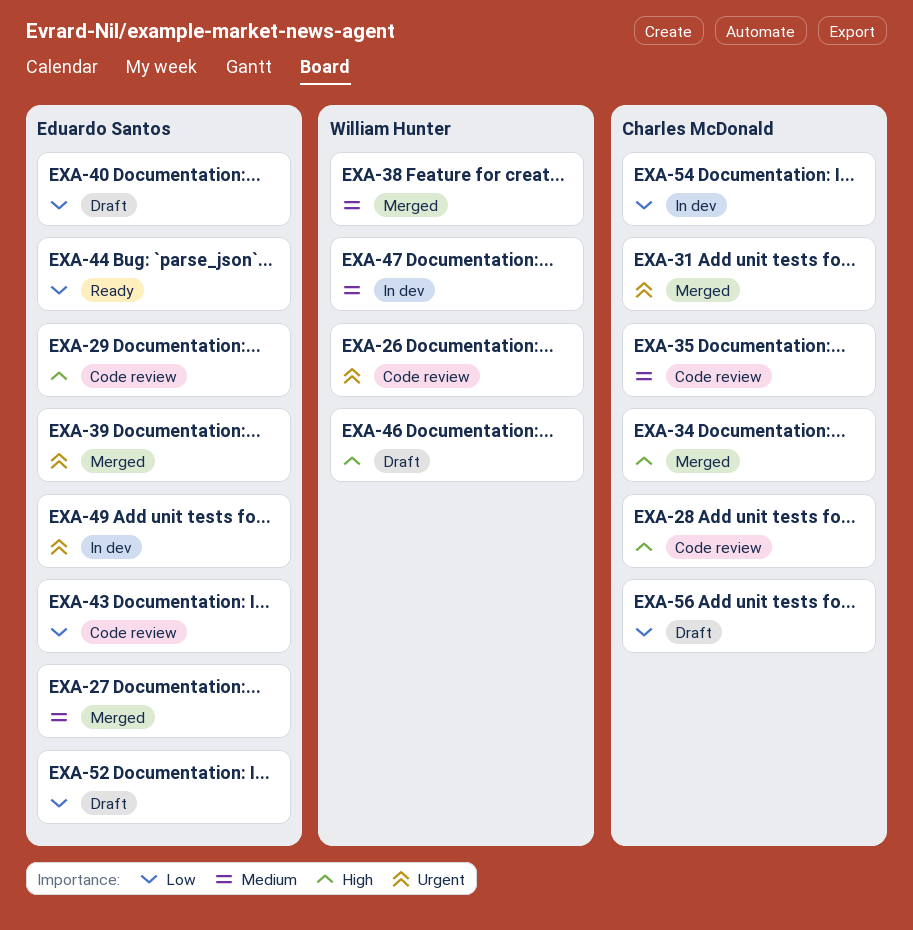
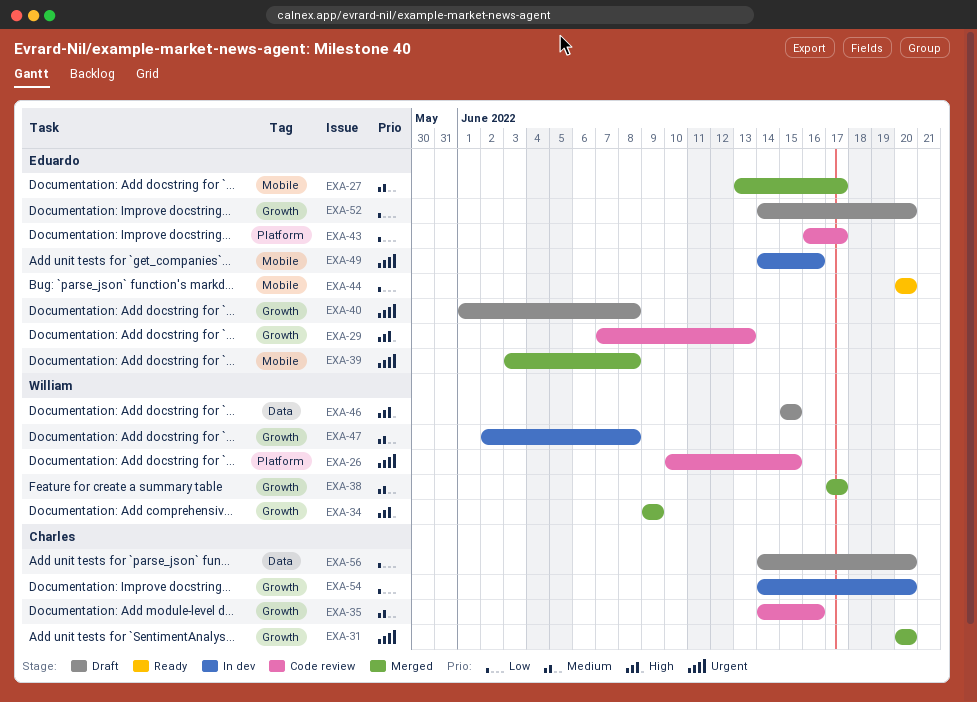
EXA-28: present -> none
EXA-34, owner: Charles McDonald -> William Hunter
EXA-40, priority: Low -> Urgent

